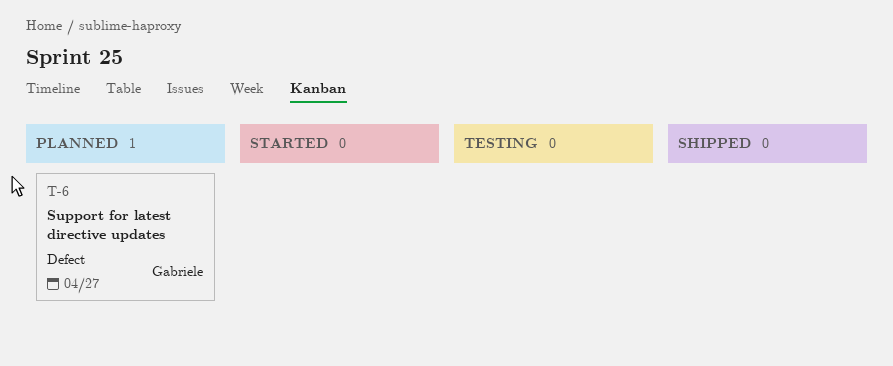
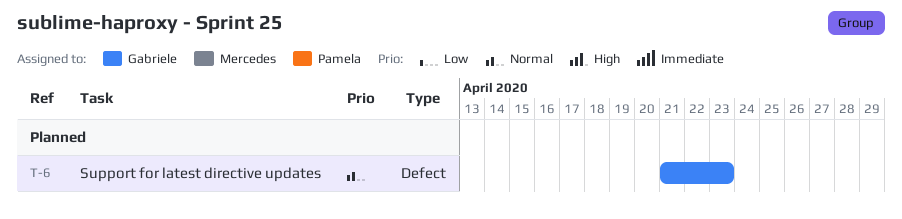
T-6, due: Apr 27 -> Apr 23

